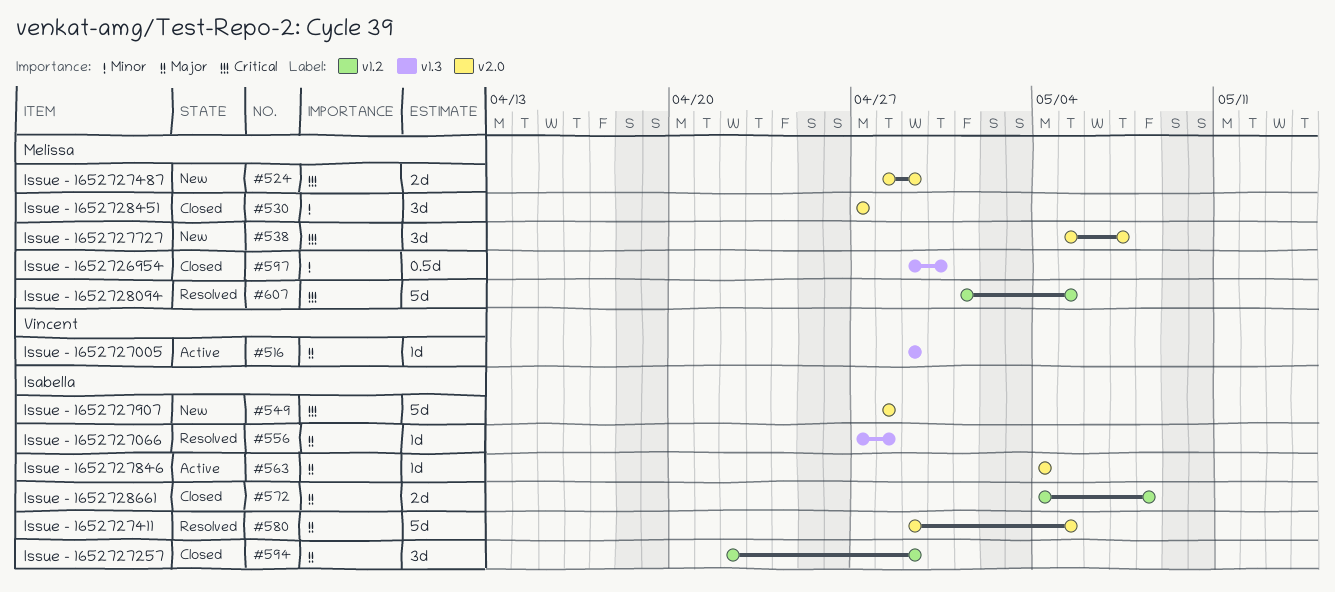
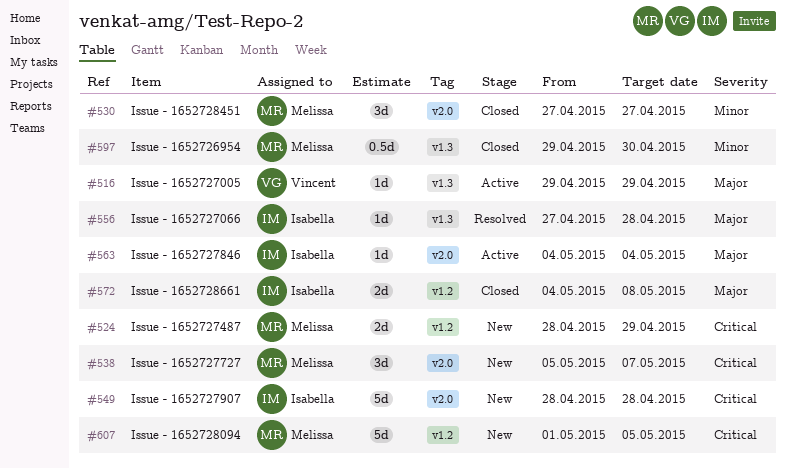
#524, label: v2.0 -> v1.2
#580: present -> none
#594: present -> none
#607, status: Resolved -> New

